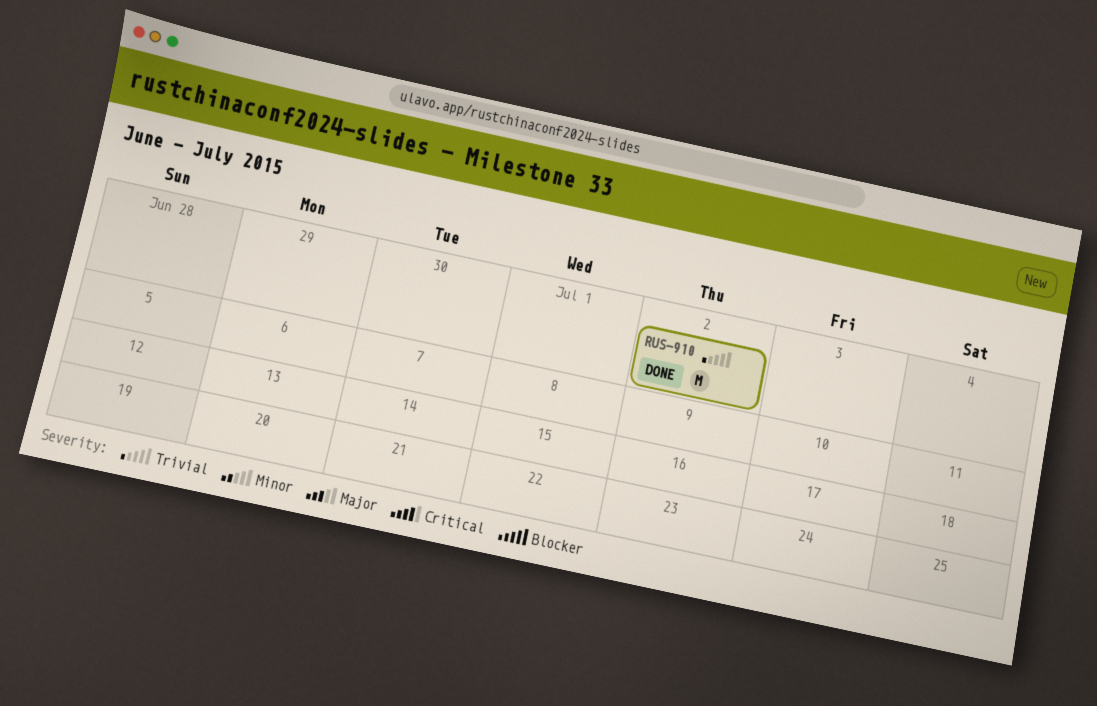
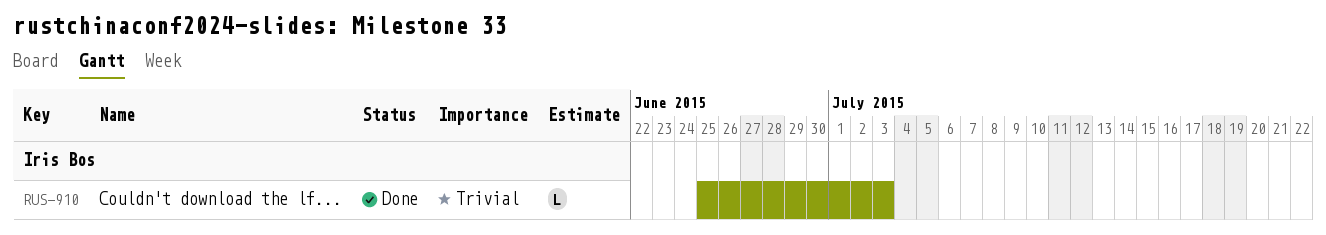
RUS-910, estimate: M -> L
RUS-910, due: Jul 2 -> Jul 3

